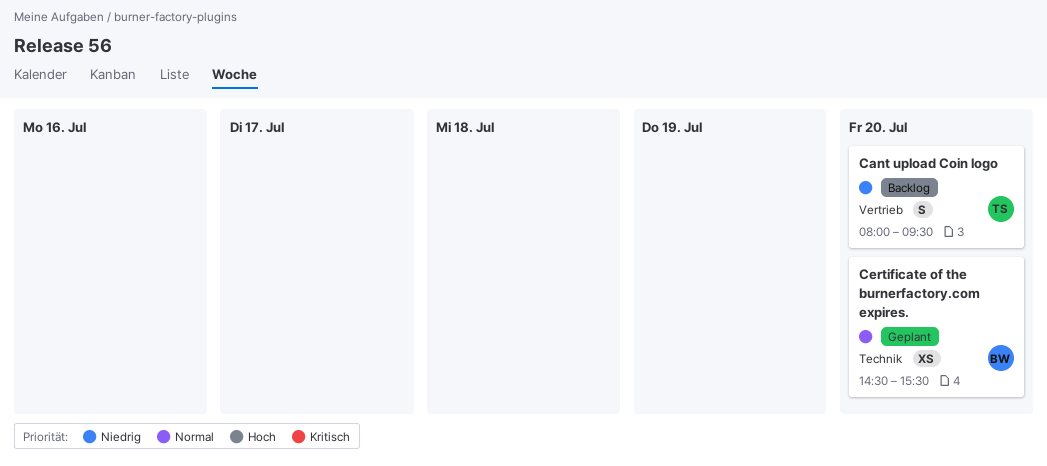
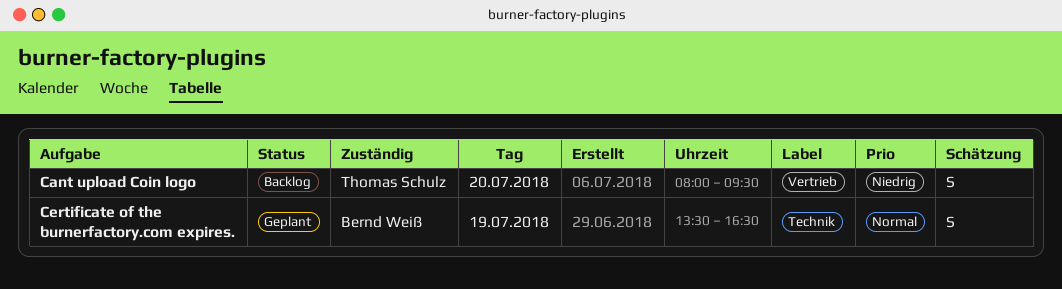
Certificate of the burnerfactory.com expires., estimate: XS -> S
Certificate of the burnerfactory.com expires., day: Jul 20 -> Jul 19
Certificate of the burnerfactory.com expires., begins: 14:30 -> 13:30
Certificate of the burnerfactory.com expires., ends: 15:30 -> 16:30

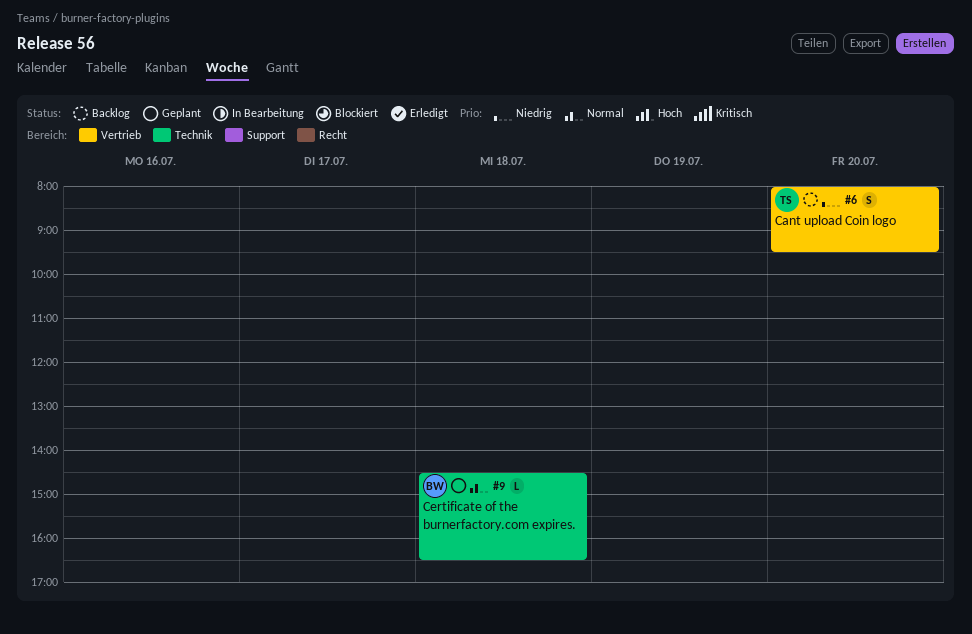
Certificate of the burnerfactory.com expires., estimate: S -> L
Certificate of the burnerfactory.com expires., day: Jul 19 -> Jul 18
Certificate of the burnerfactory.com expires., begins: 13:30 -> 14:30

